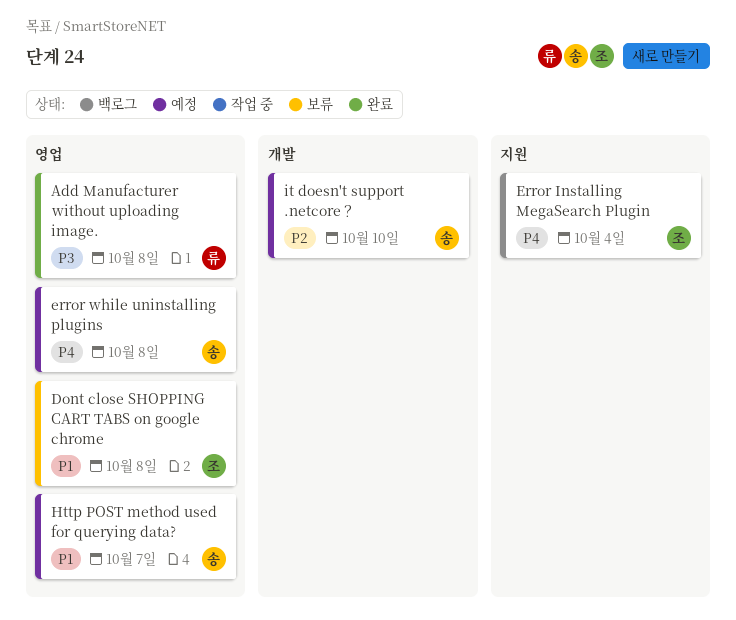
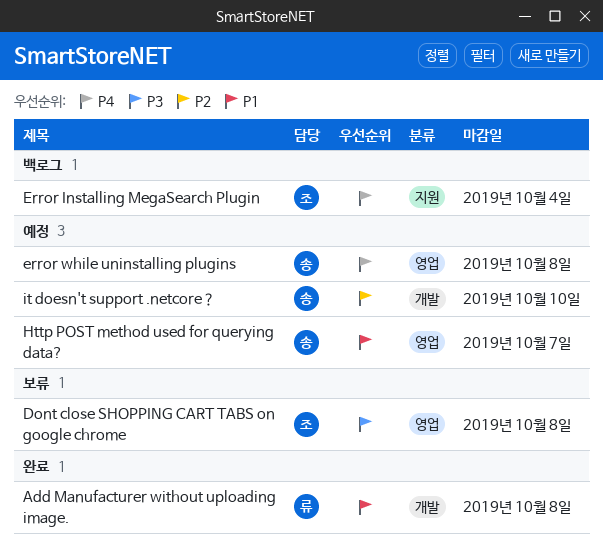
Add Manufacturer without uploading image., priority: P3 -> P1
Add Manufacturer without uploading image., label: 영업 -> 개발
Dont close SHOPPING CART TABS on google chrome, priority: P1 -> P3

